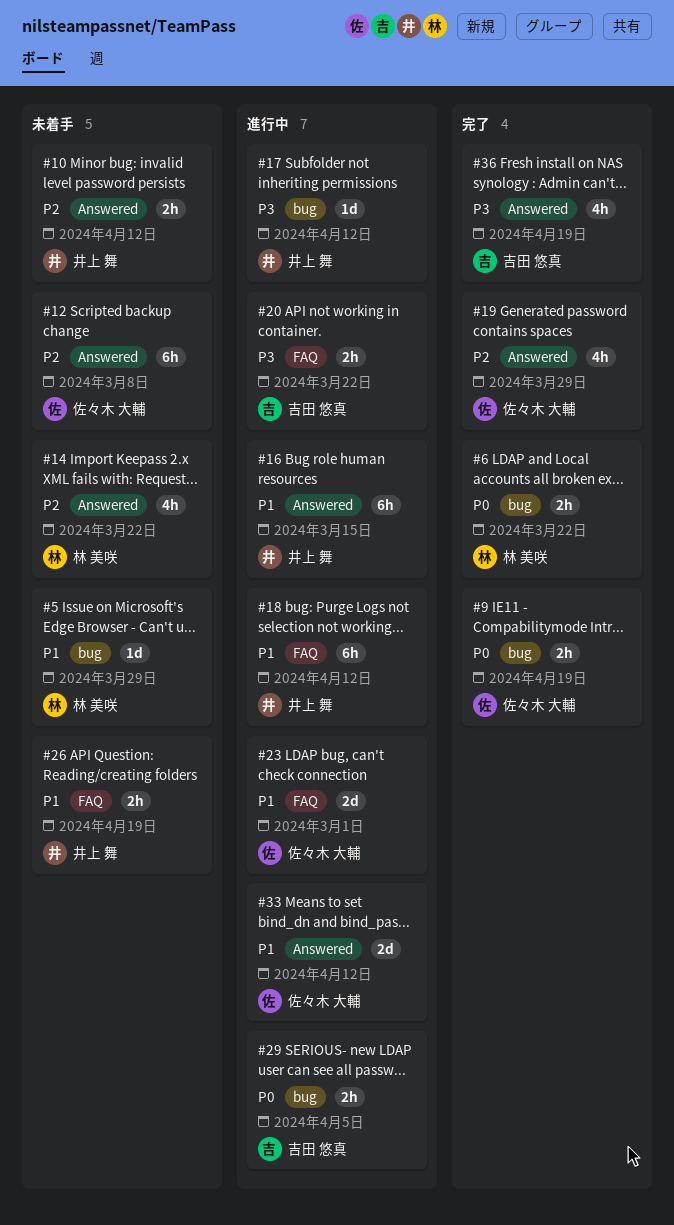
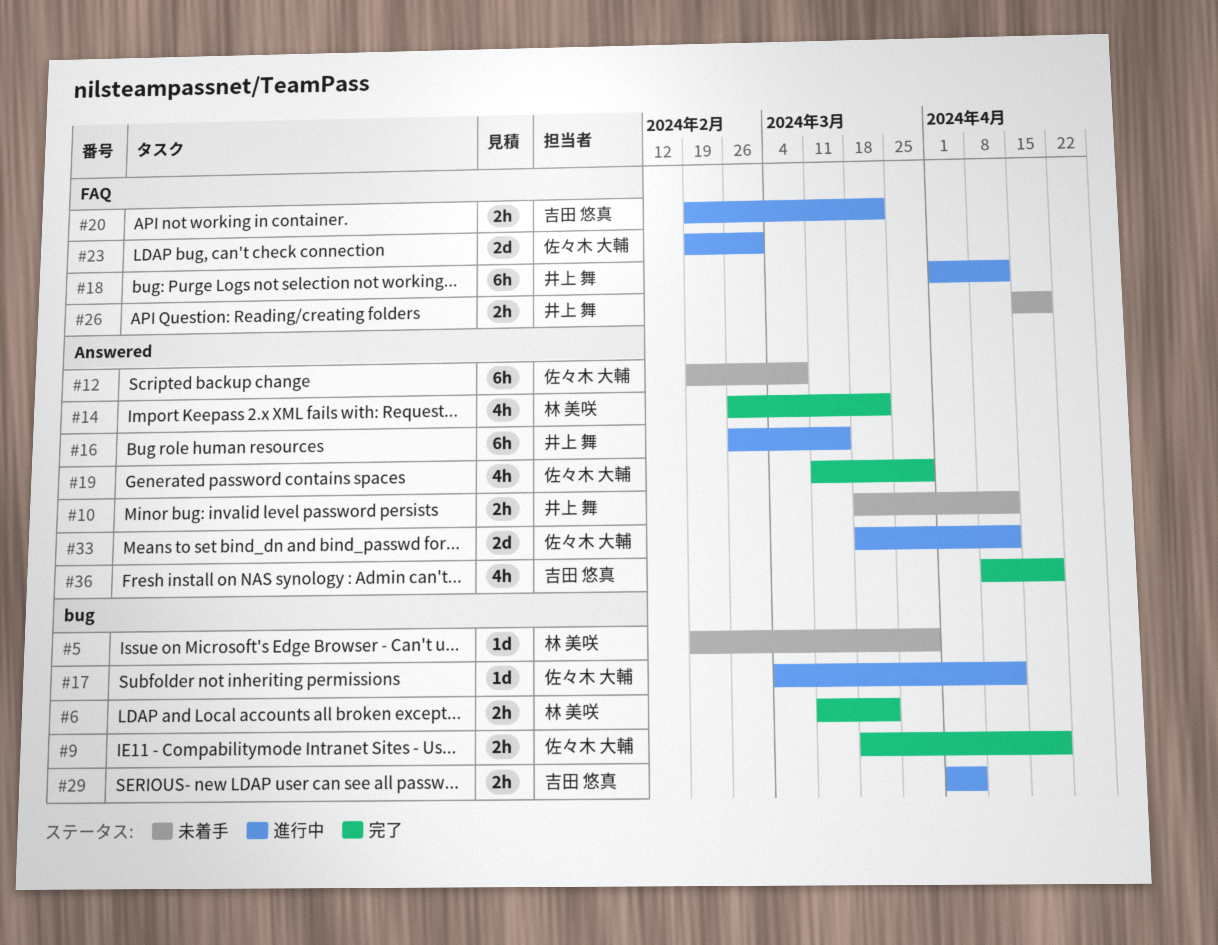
#14, status: 未着手 -> 完了
#17, owner: 井上 舞 -> 佐々木 大輔

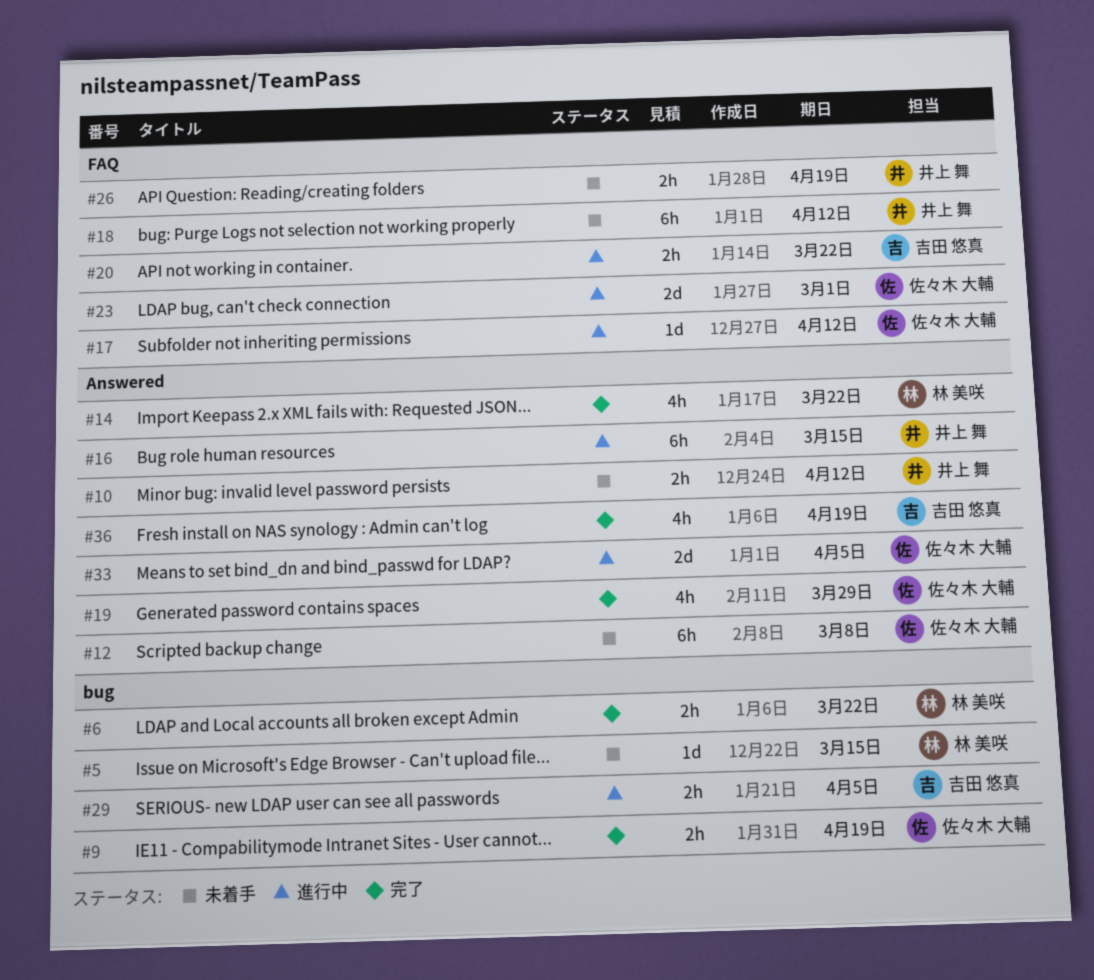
#5, due: Mar 29 -> Mar 15
#17, label: bug -> FAQ
#18, status: 進行中 -> 未着手
#33, due: Apr 12 -> Apr 5

